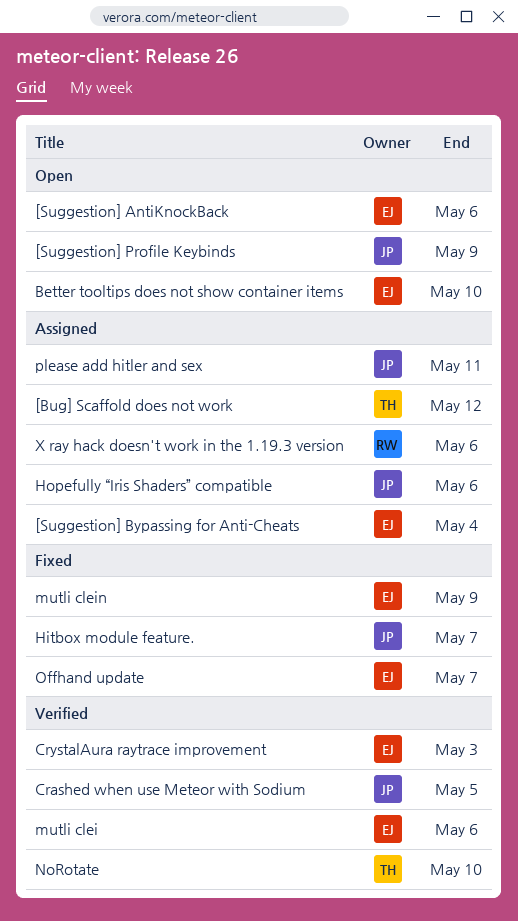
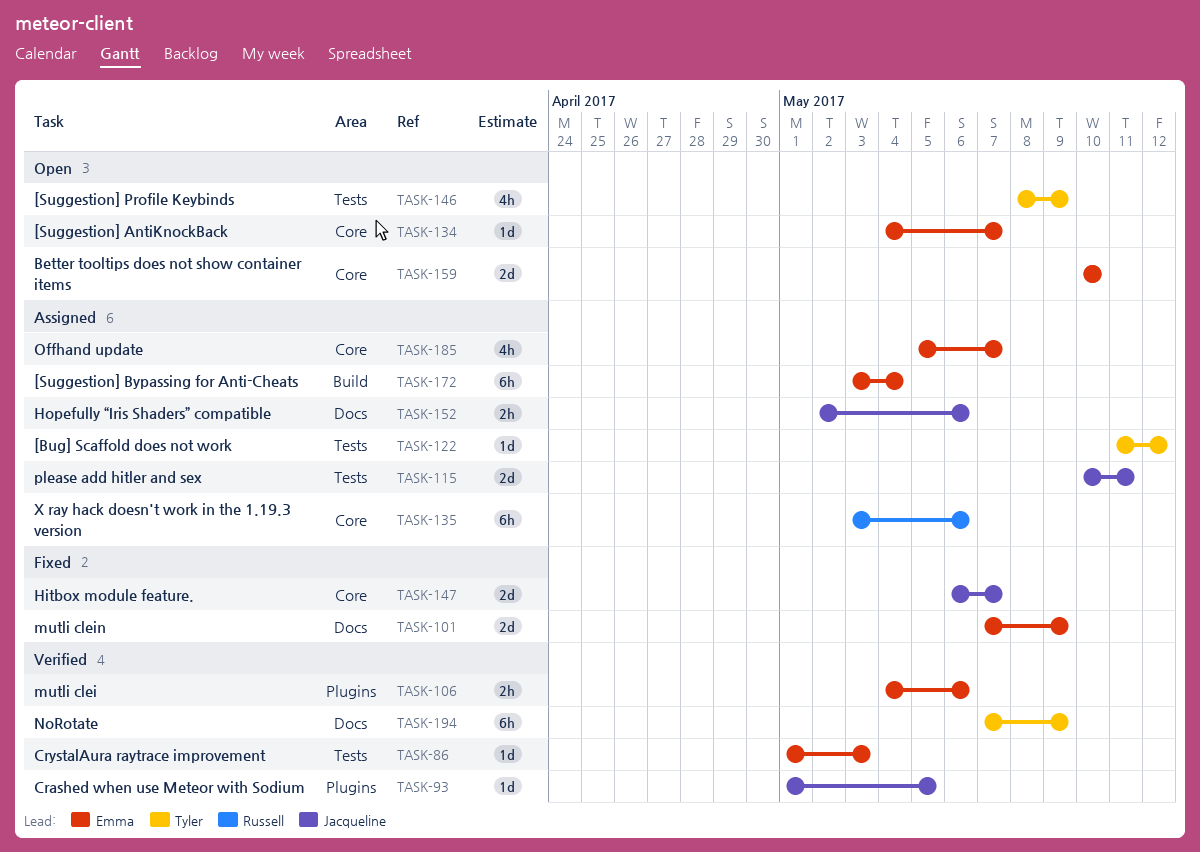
[Suggestion] AntiKnockBack, due: May 6 -> May 7
[Suggestion] Profile Keybinds, owner: Jacqueline -> Tyler
NoRotate, due: May 10 -> May 9
Offhand update, status: Fixed -> Assigned

